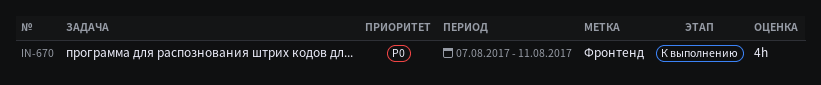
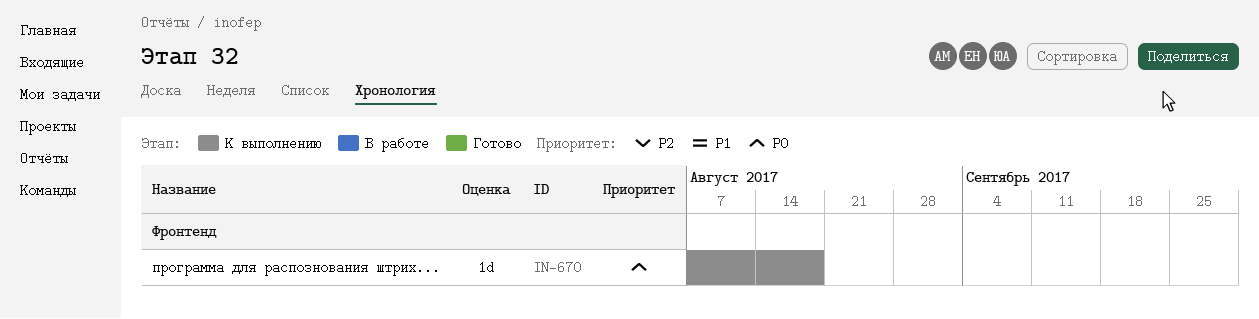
IN-670, estimate: 4h -> 1d
IN-670, due: Aug 11 -> Aug 18

